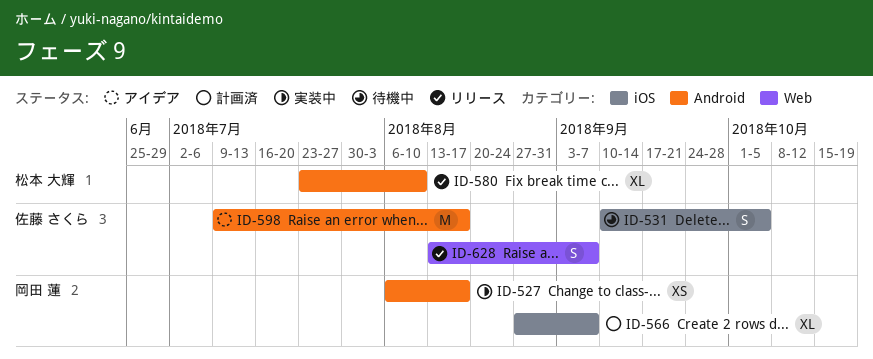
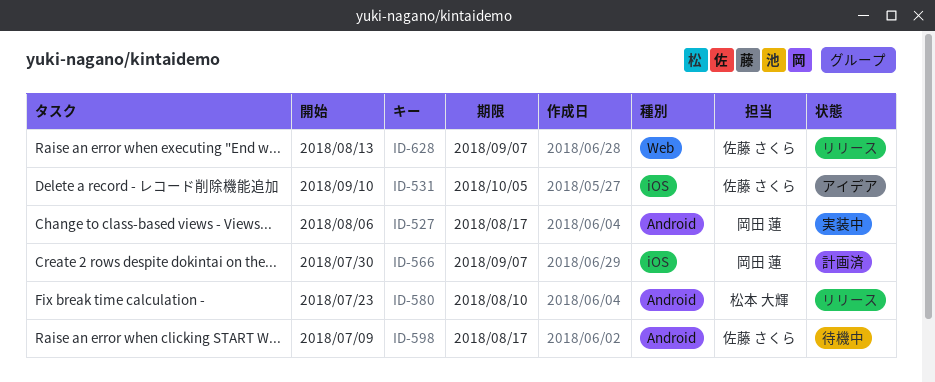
ID-531, status: 待機中 -> アイデア
ID-566, start: Aug 27 -> Jul 30
ID-598, status: アイデア -> 待機中

